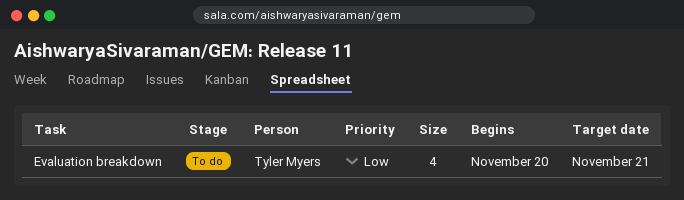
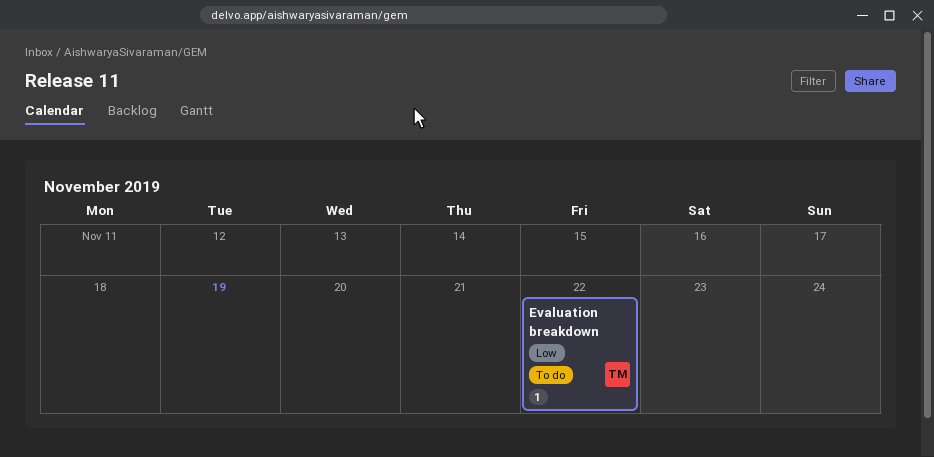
Evaluation breakdown, estimate: 4 -> 1
Evaluation breakdown, due: Nov 21 -> Nov 22

